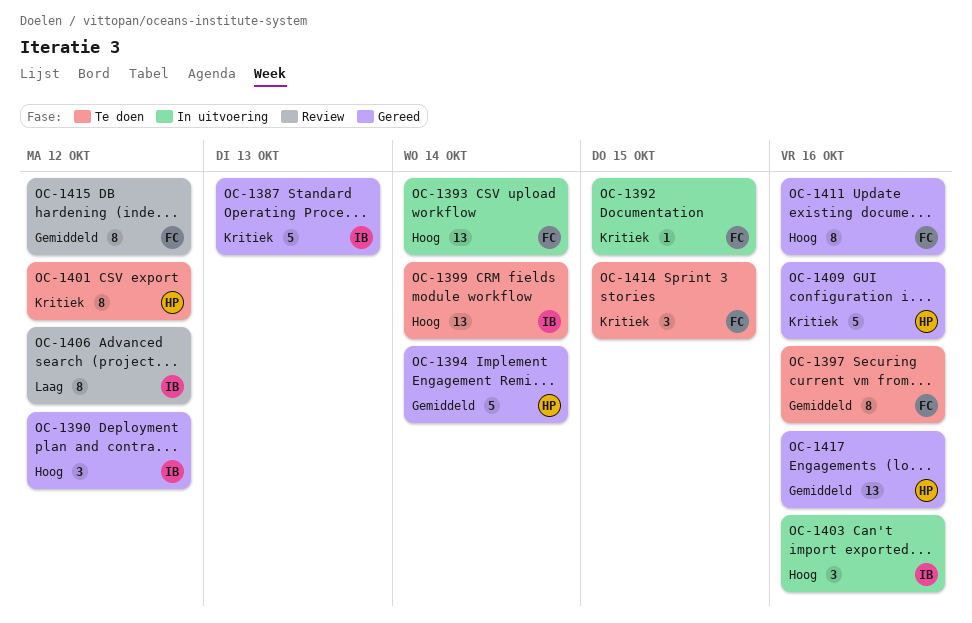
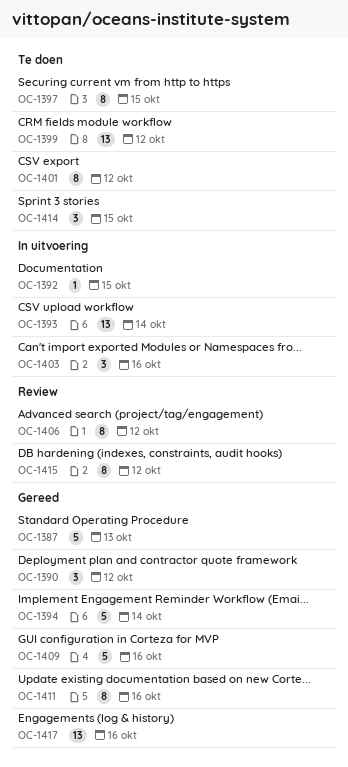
OC-1397, due: Oct 16 -> Oct 15
OC-1399, due: Oct 14 -> Oct 12

